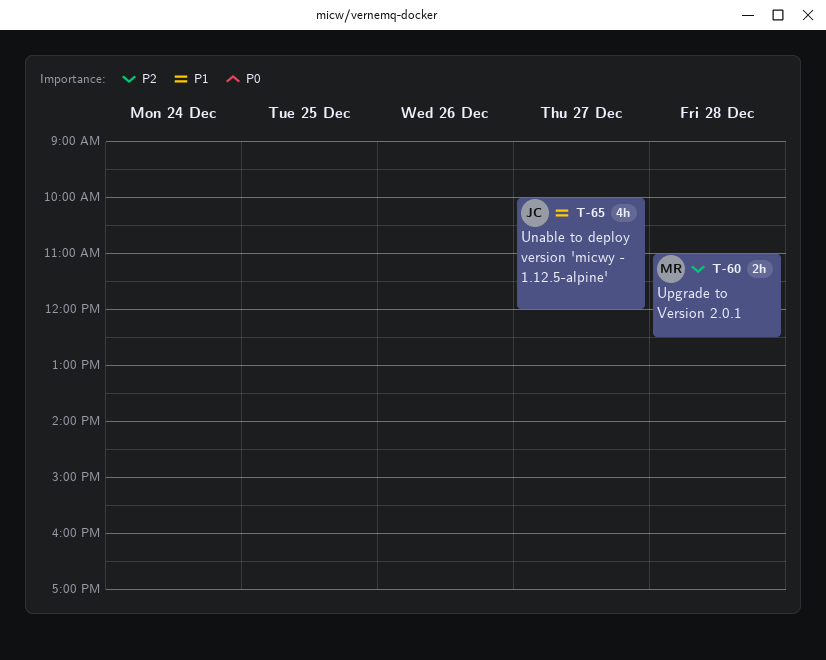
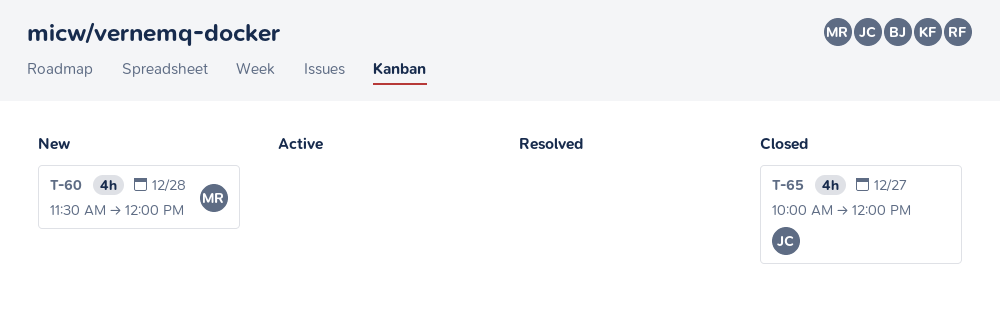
T-60, estimate: 2h -> 4h
T-60, begins: 11:00 -> 11:30
T-60, ends: 12:30 -> 12:00

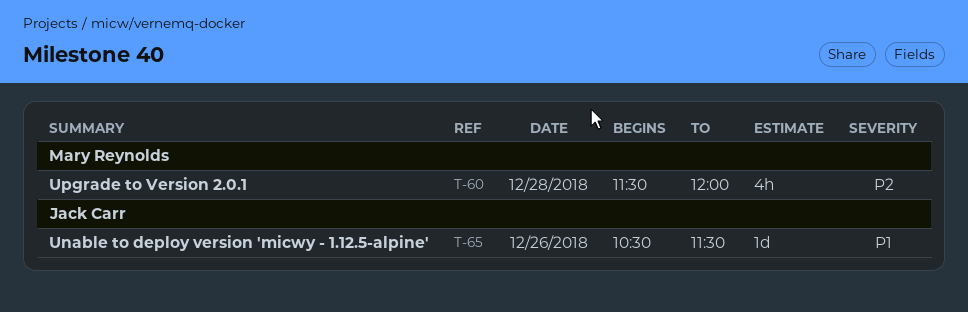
T-65, estimate: 4h -> 1d
T-65, day: Dec 27 -> Dec 26
T-65, begins: 10:00 -> 10:30
T-65, ends: 12:00 -> 11:30

